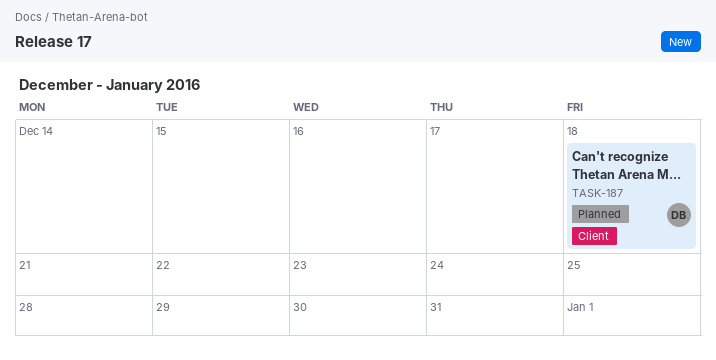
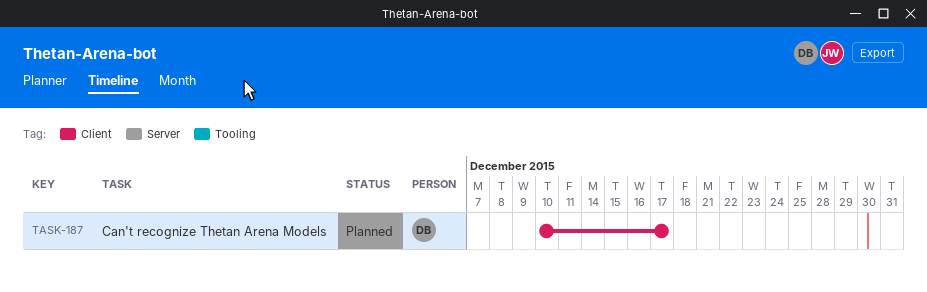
TASK-187, due: Dec 18 -> Dec 17

